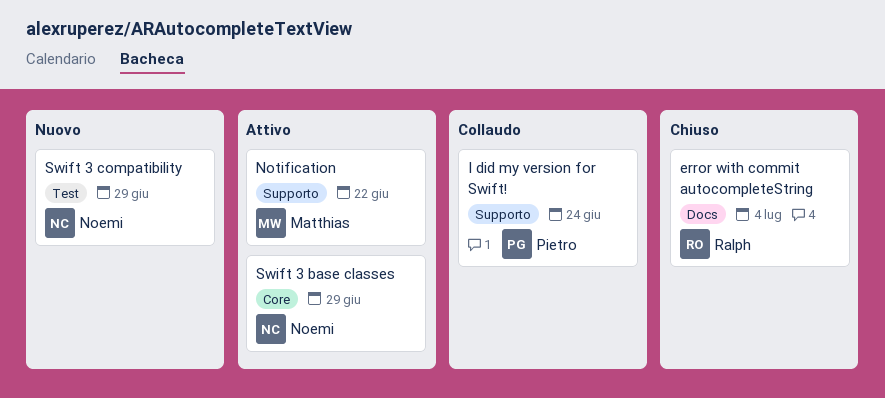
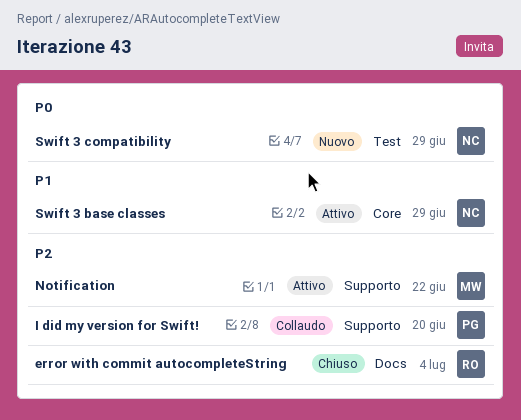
I did my version for Swift!, due: Jun 24 -> Jun 20

